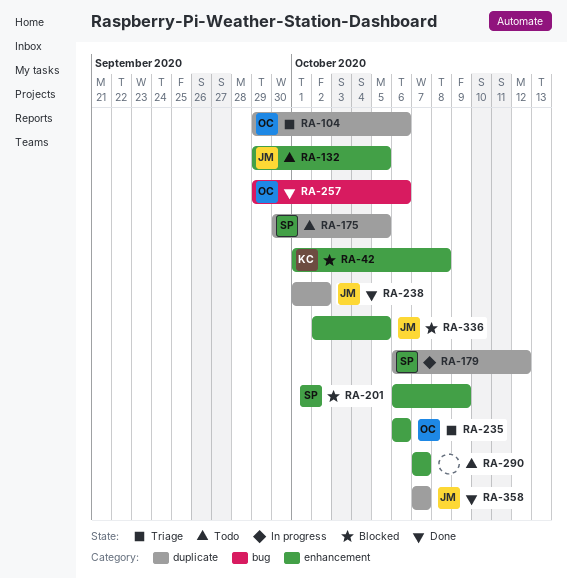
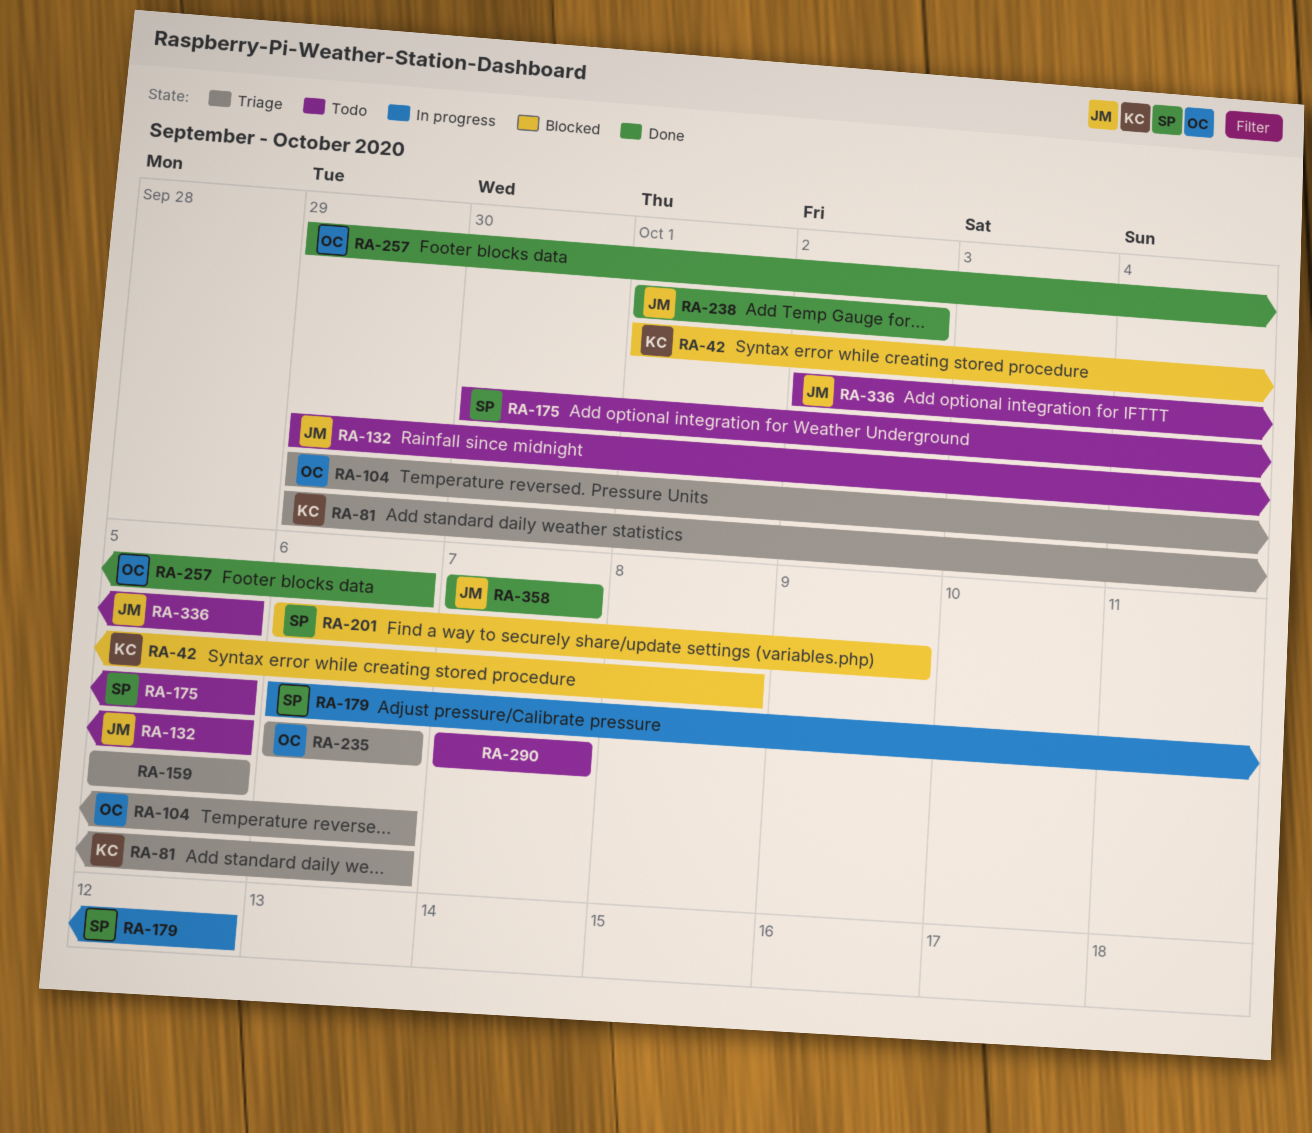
RA-81: none -> present
RA-159: none -> present
RA-336, status: Blocked -> Todo

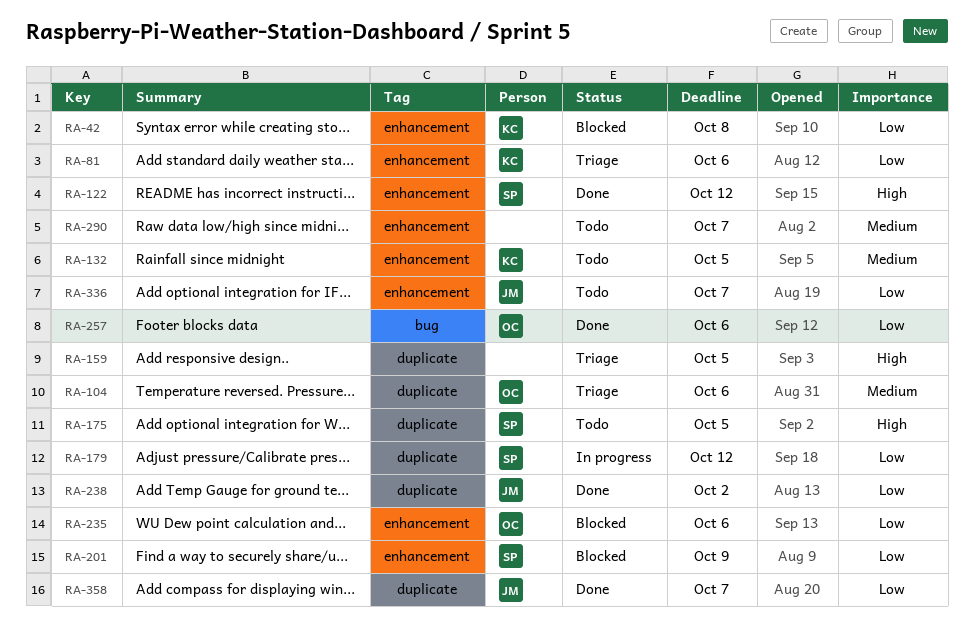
RA-122: none -> present
RA-132, owner: JM -> KC
RA-235, status: Triage -> Blocked
RA-336, due: Oct 5 -> Oct 7

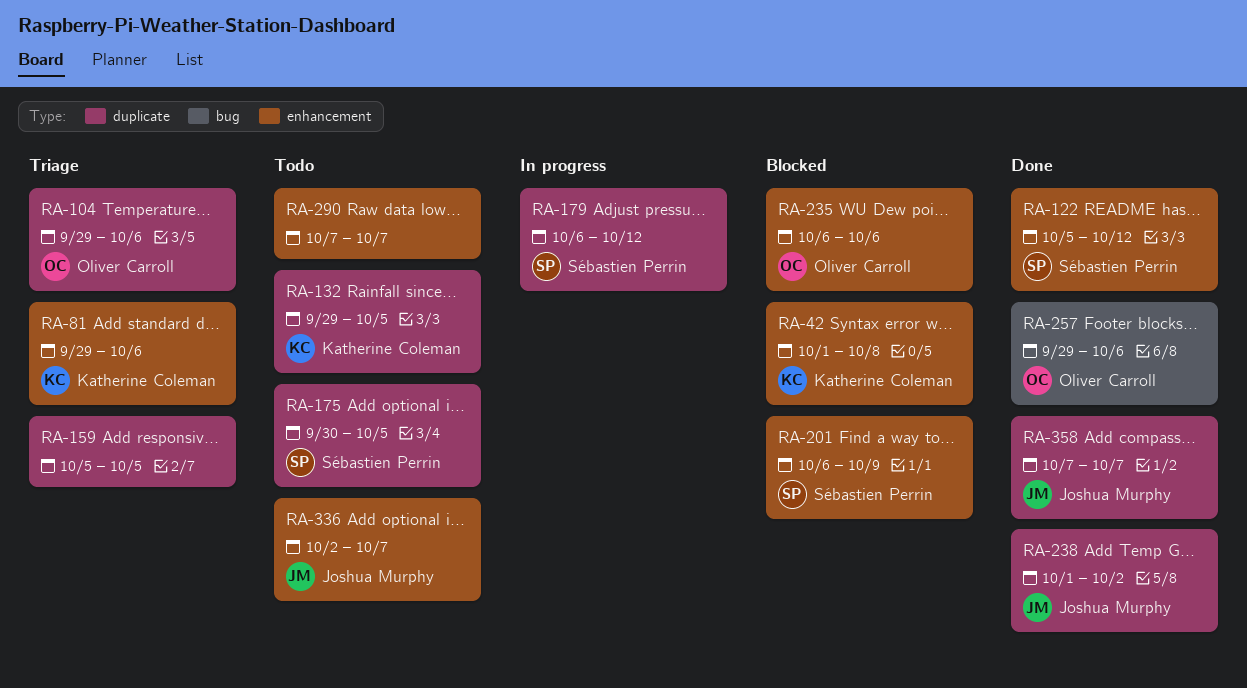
RA-132, label: enhancement -> duplicate

